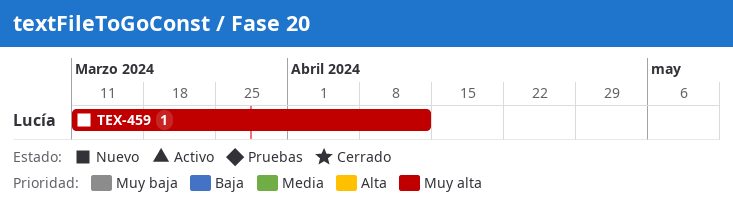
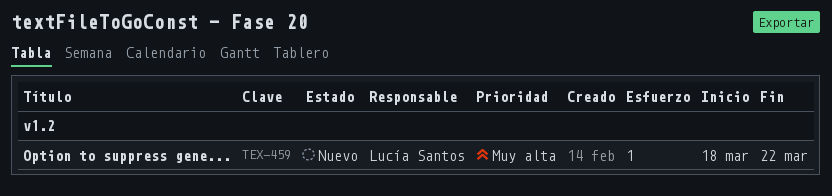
TEX-459, start: Mar 11 -> Mar 18
TEX-459, due: Apr 12 -> Mar 22

